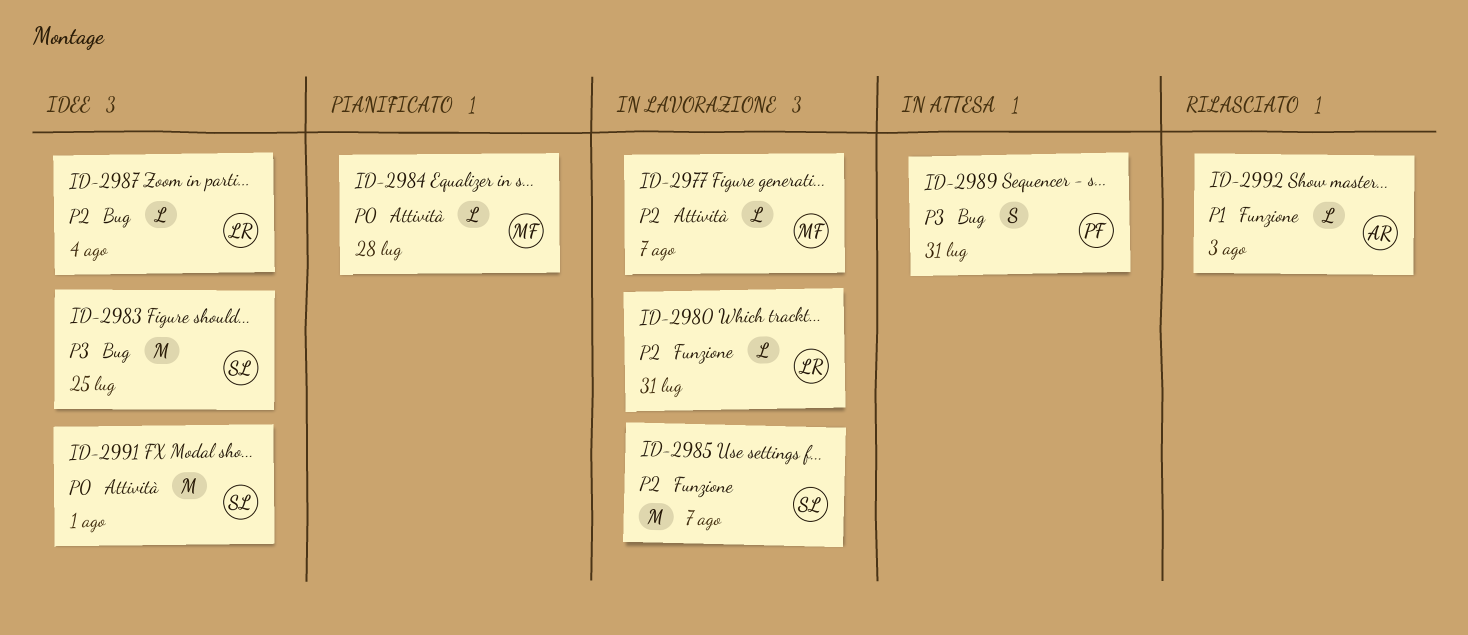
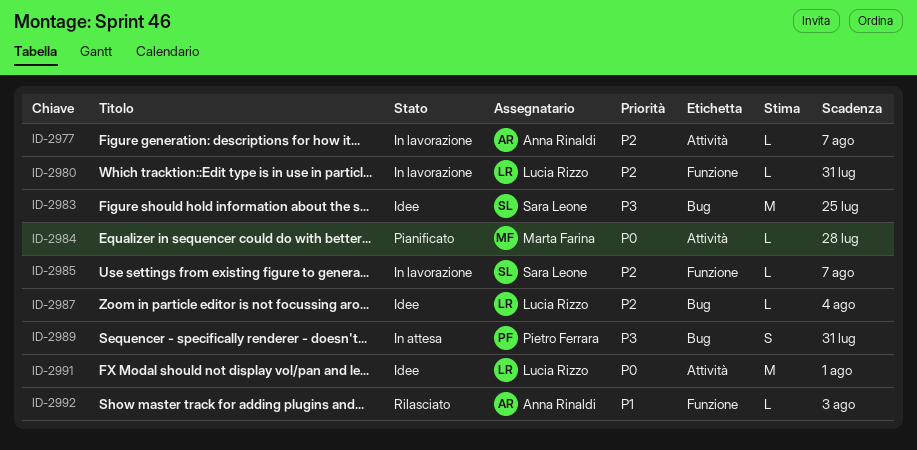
ID-2977, owner: Marta Farina -> Anna Rinaldi
ID-2985, estimate: M -> L
ID-2991, owner: Sara Leone -> Lucia Rizzo

